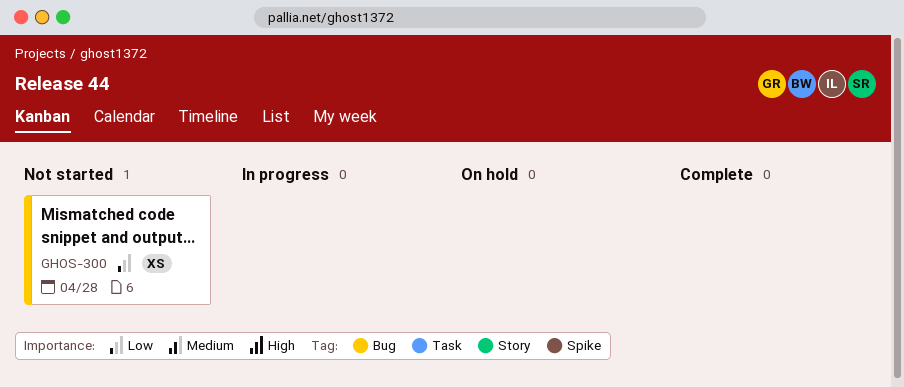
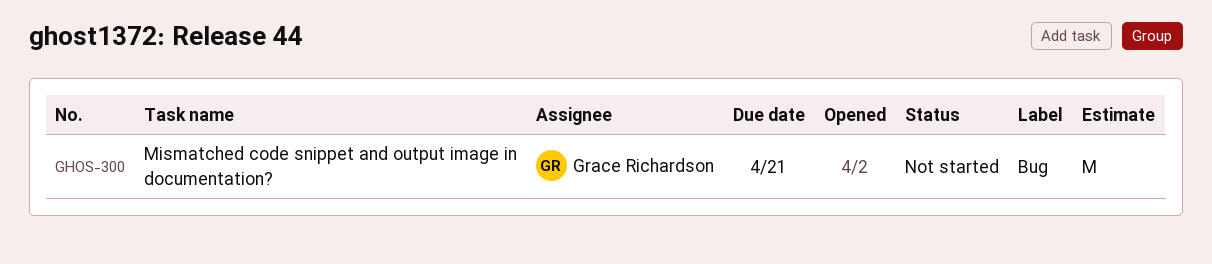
GHOS-300, estimate: XS -> M
GHOS-300, due: Apr 28 -> Apr 21

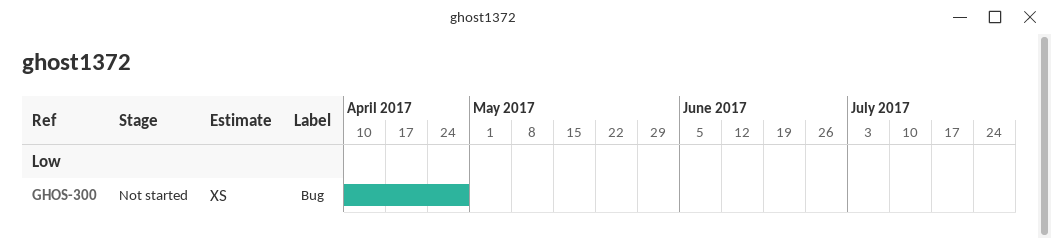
GHOS-300, estimate: M -> XS
GHOS-300, due: Apr 21 -> Apr 28

